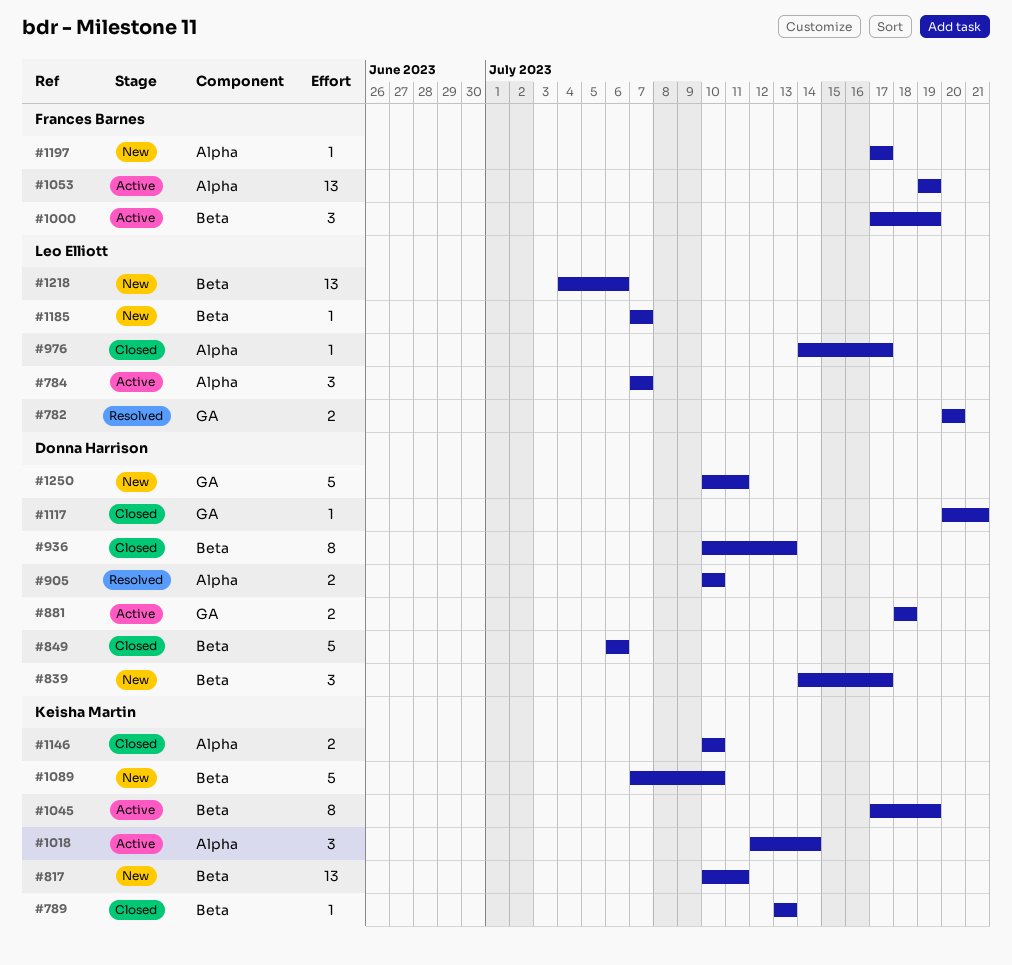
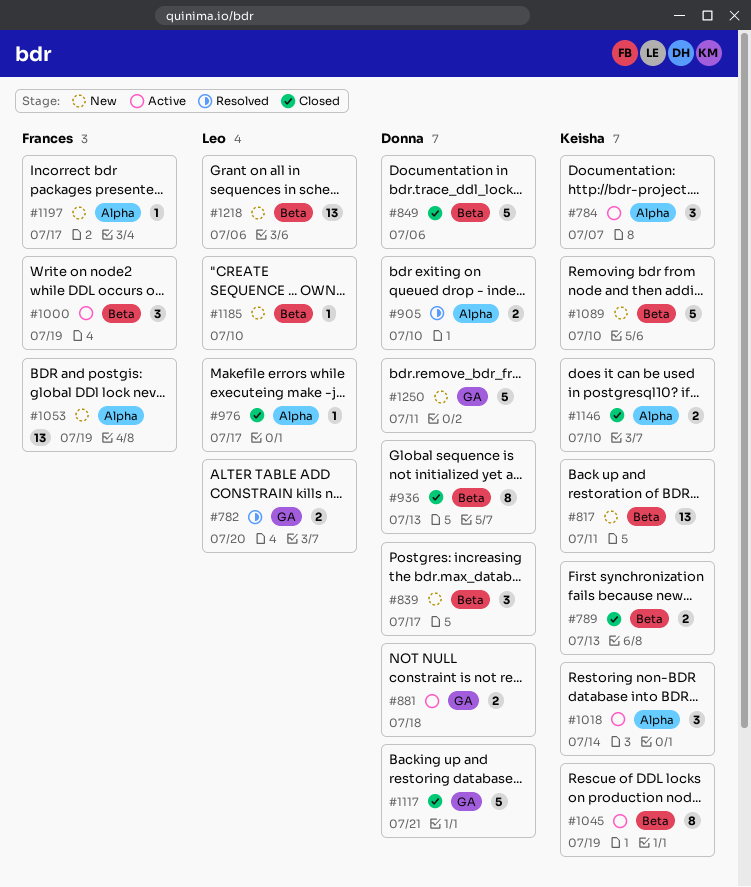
#784, owner: Leo Elliott -> Keisha Martin
#789, estimate: 1 -> 2
#1053, status: Active -> New
#1117, estimate: 1 -> 5
#1185, due: Jul 7 -> Jul 10

